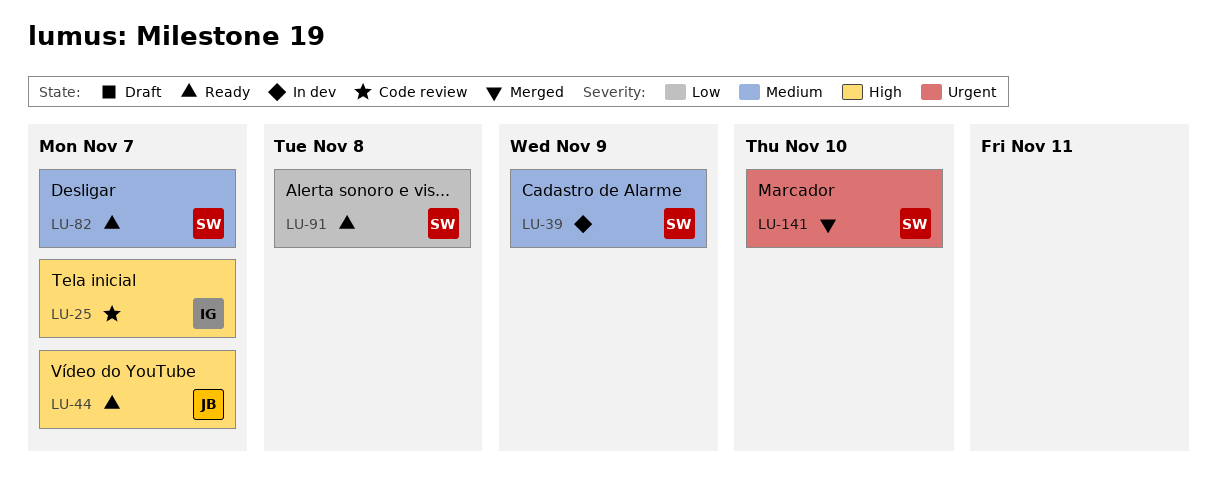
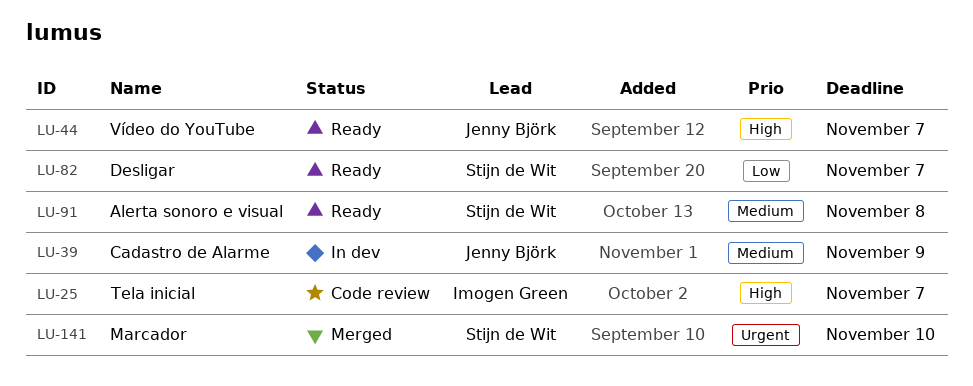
LU-39, owner: Stijn de Wit -> Jenny Björk
LU-82, priority: Medium -> Low
LU-91, priority: Low -> Medium

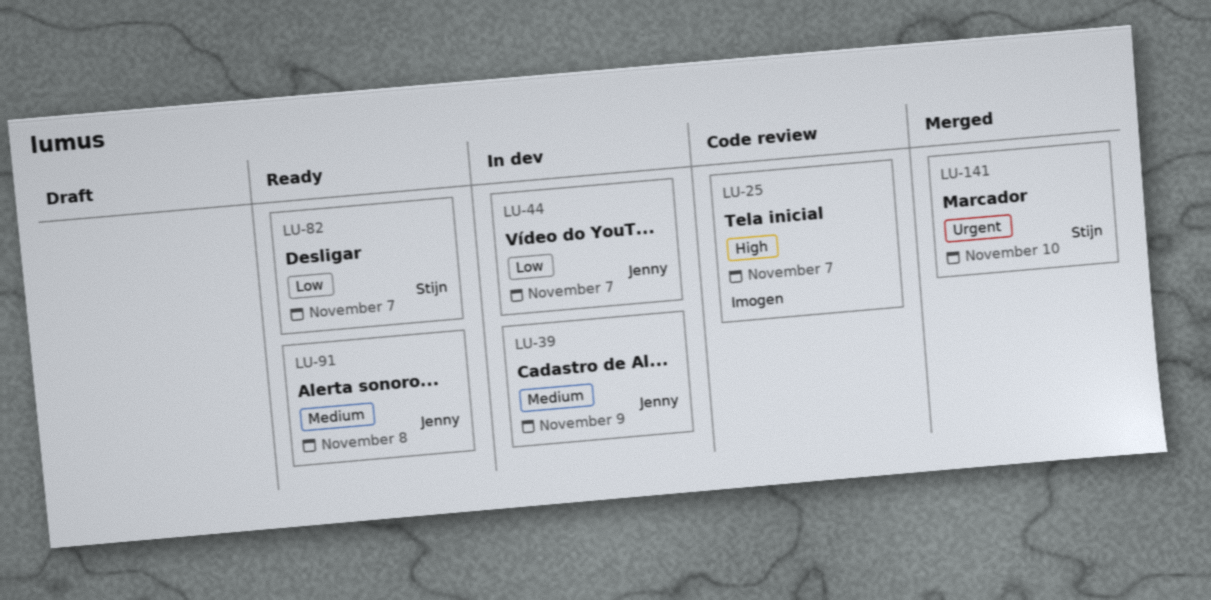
LU-44, status: Ready -> In dev
LU-44, priority: High -> Low
LU-91, owner: Stijn de Wit -> Jenny Björk

